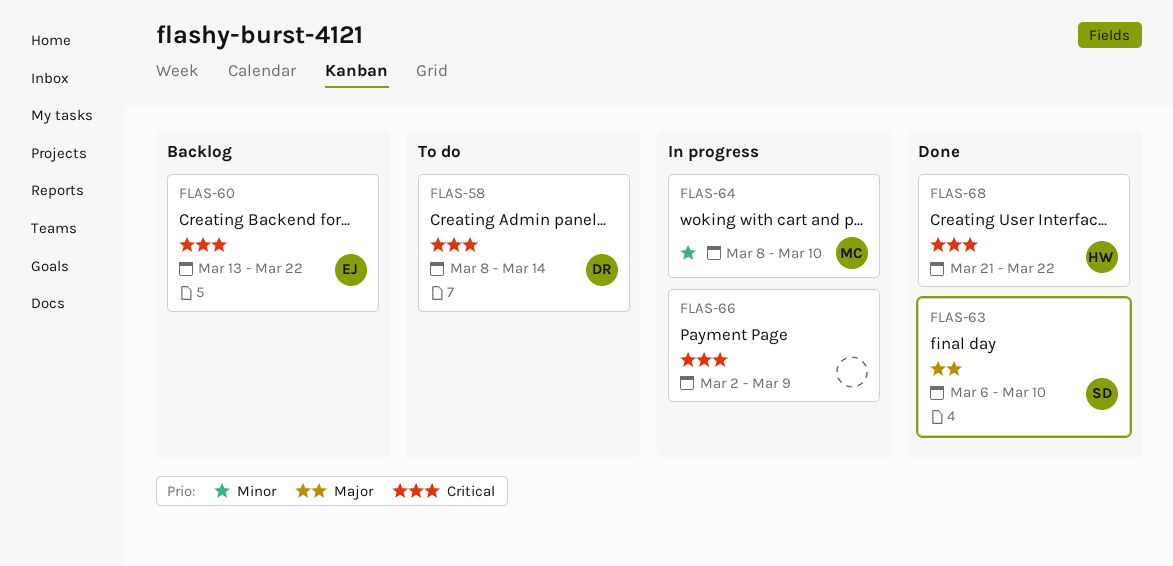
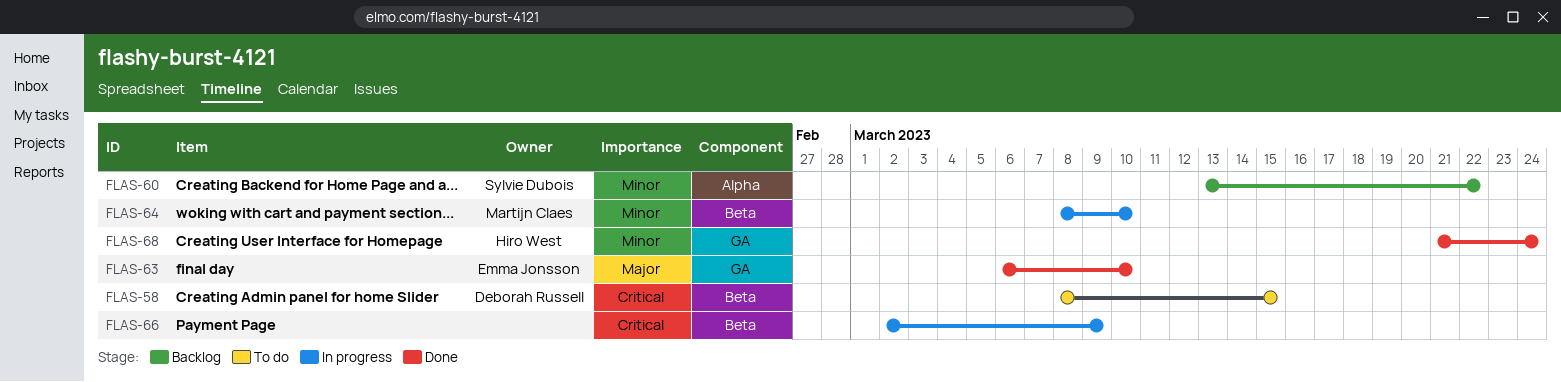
FLAS-58, due: Mar 14 -> Mar 15
FLAS-60, owner: Emma Jonsson -> Sylvie Dubois
FLAS-60, priority: Critical -> Minor
FLAS-63, owner: Sylvie Dubois -> Emma Jonsson
FLAS-68, priority: Critical -> Minor
FLAS-68, due: Mar 22 -> Mar 24

